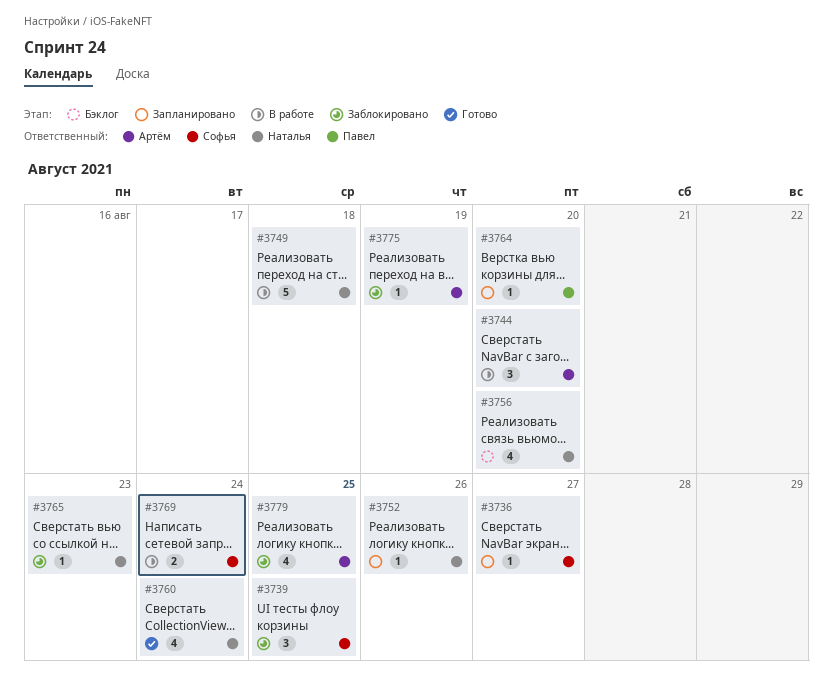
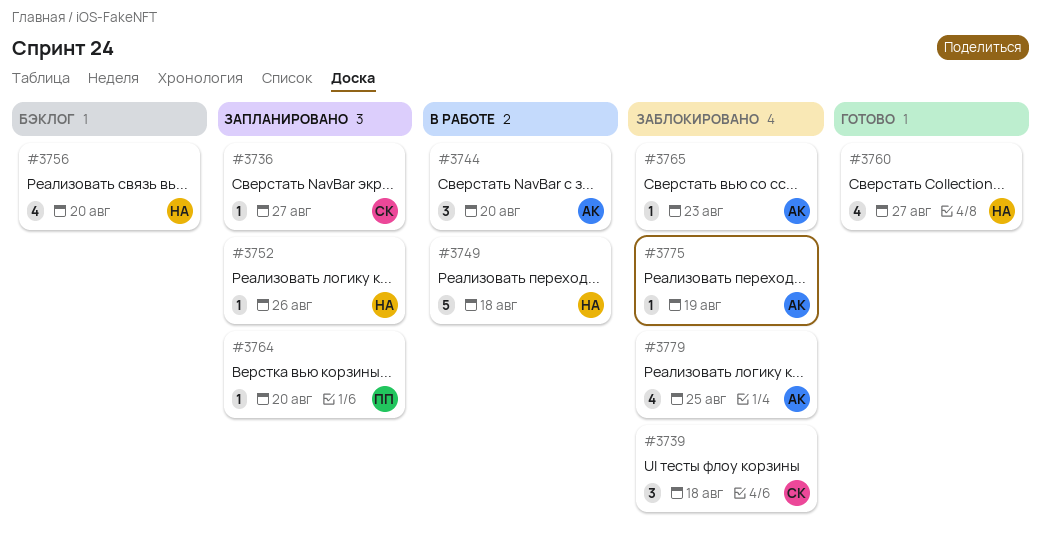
#3739, due: Aug 25 -> Aug 18
#3760, due: Aug 24 -> Aug 27
#3765, owner: Наталья -> Артём
#3769: present -> none

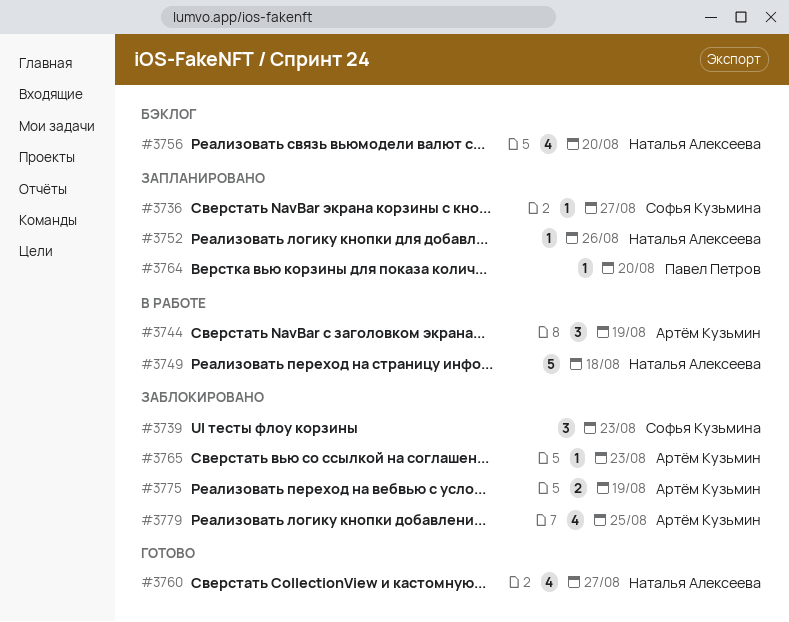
#3739, due: Aug 18 -> Aug 23
#3744, due: Aug 20 -> Aug 19
#3775, estimate: 1 -> 2

